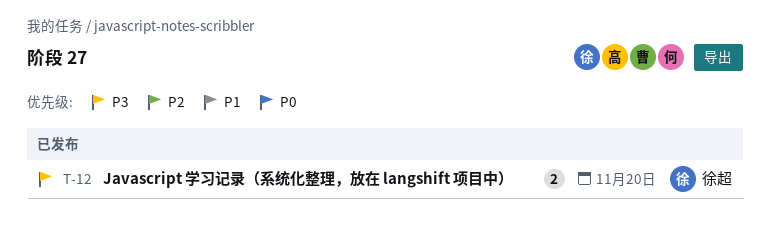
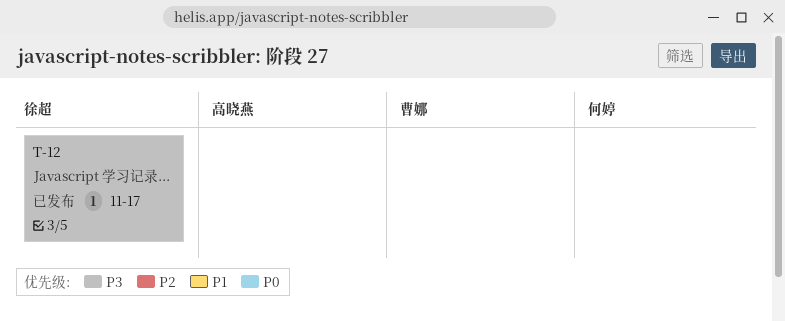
T-12, estimate: 2 -> 1
T-12, due: Nov 20 -> Nov 17

